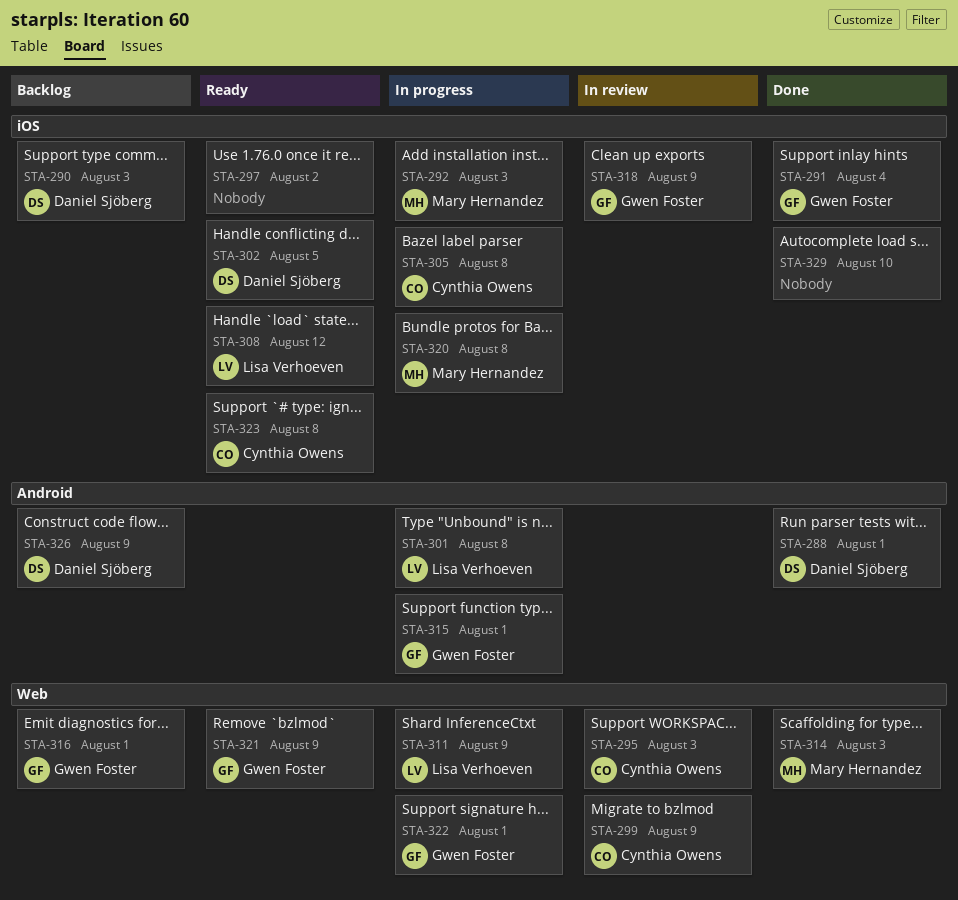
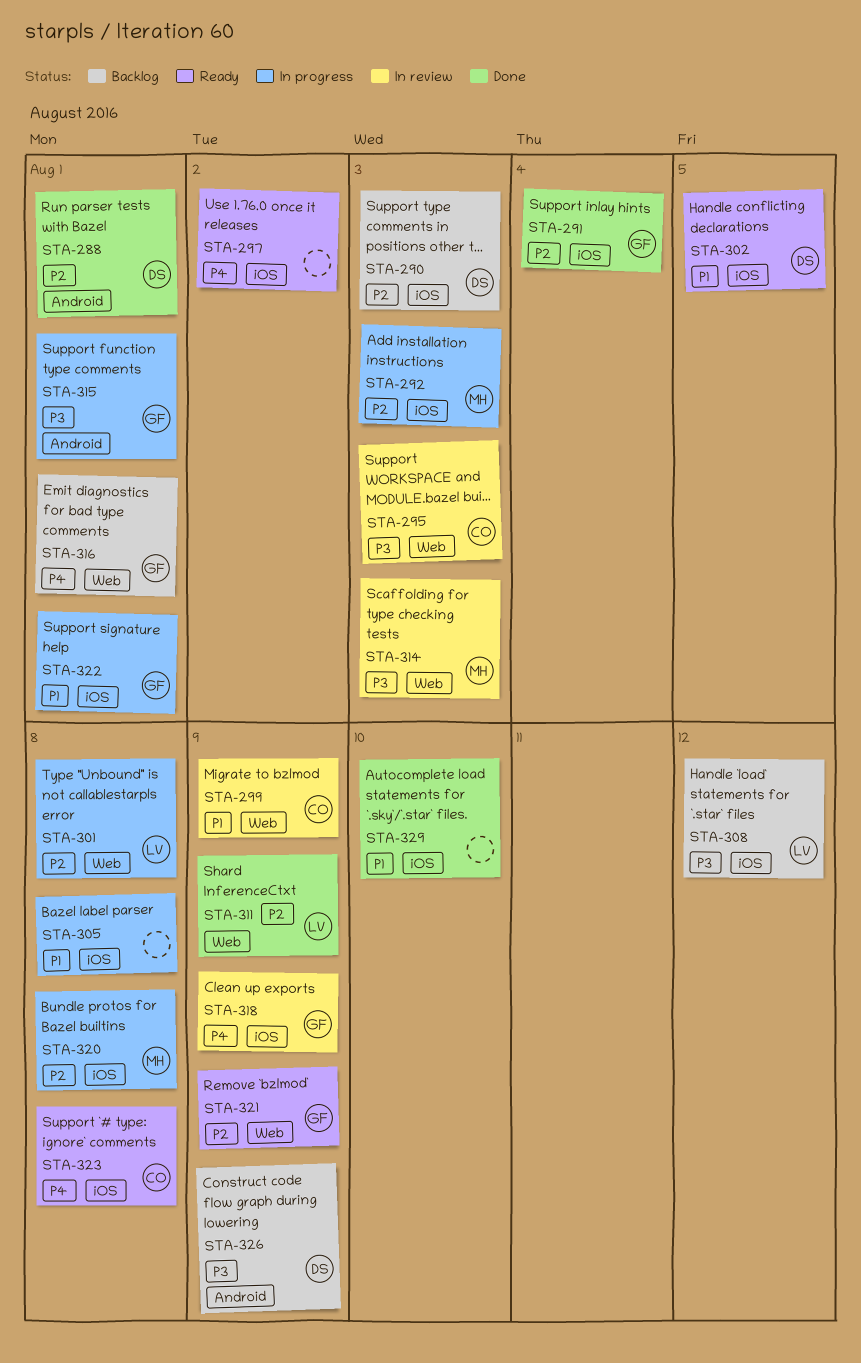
STA-301, label: Android -> Web
STA-305, owner: Cynthia Owens -> none
STA-308, status: Ready -> Backlog
STA-311, status: In progress -> Done
STA-314, status: Done -> In review
STA-322, label: Web -> iOS

